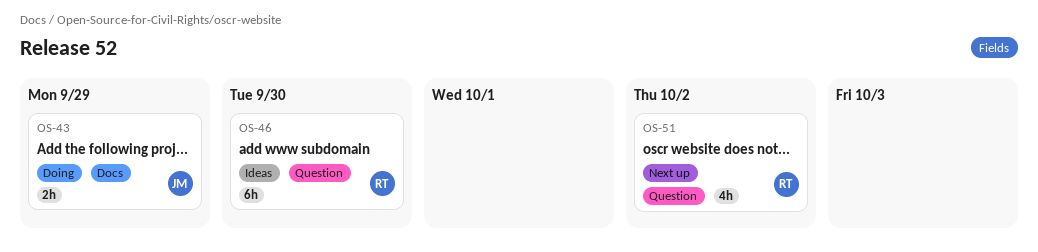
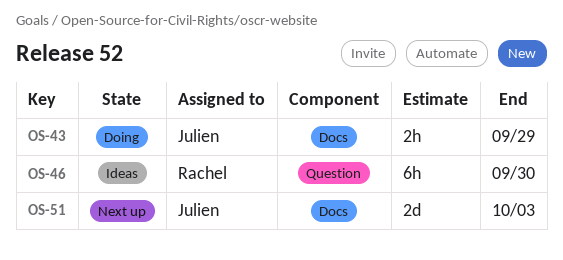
OS-51, owner: Rachel -> Julien
OS-51, label: Question -> Docs
OS-51, estimate: 4h -> 2d
OS-51, due: Oct 2 -> Oct 3

